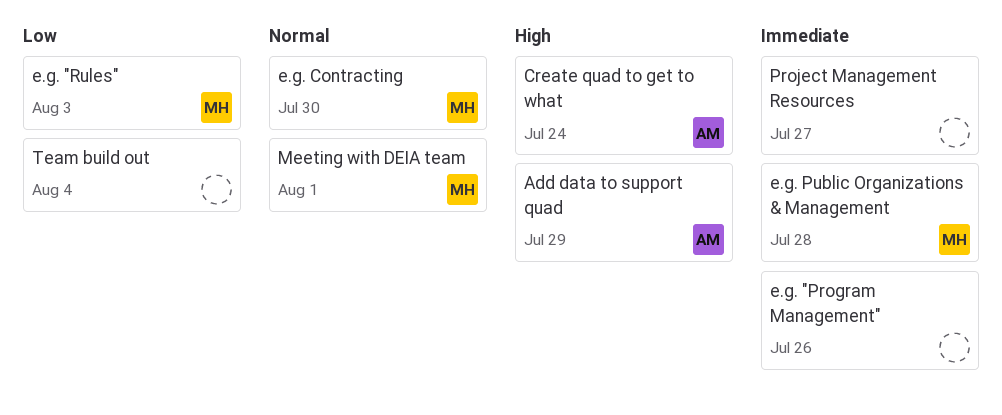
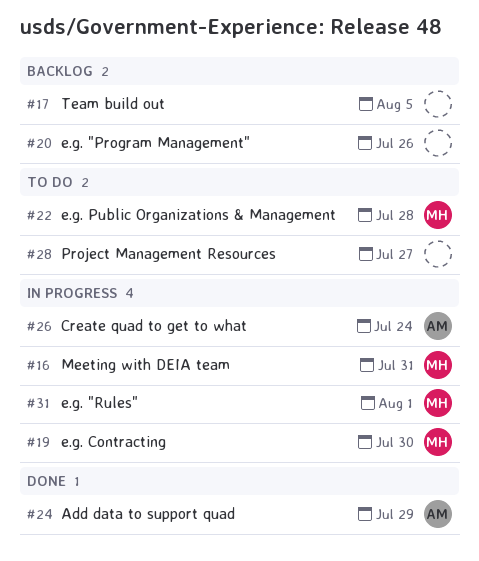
e.g. "Rules", due: Aug 3 -> Aug 1
Meeting with DEIA team, due: Aug 1 -> Jul 31
Team build out, due: Aug 4 -> Aug 5

